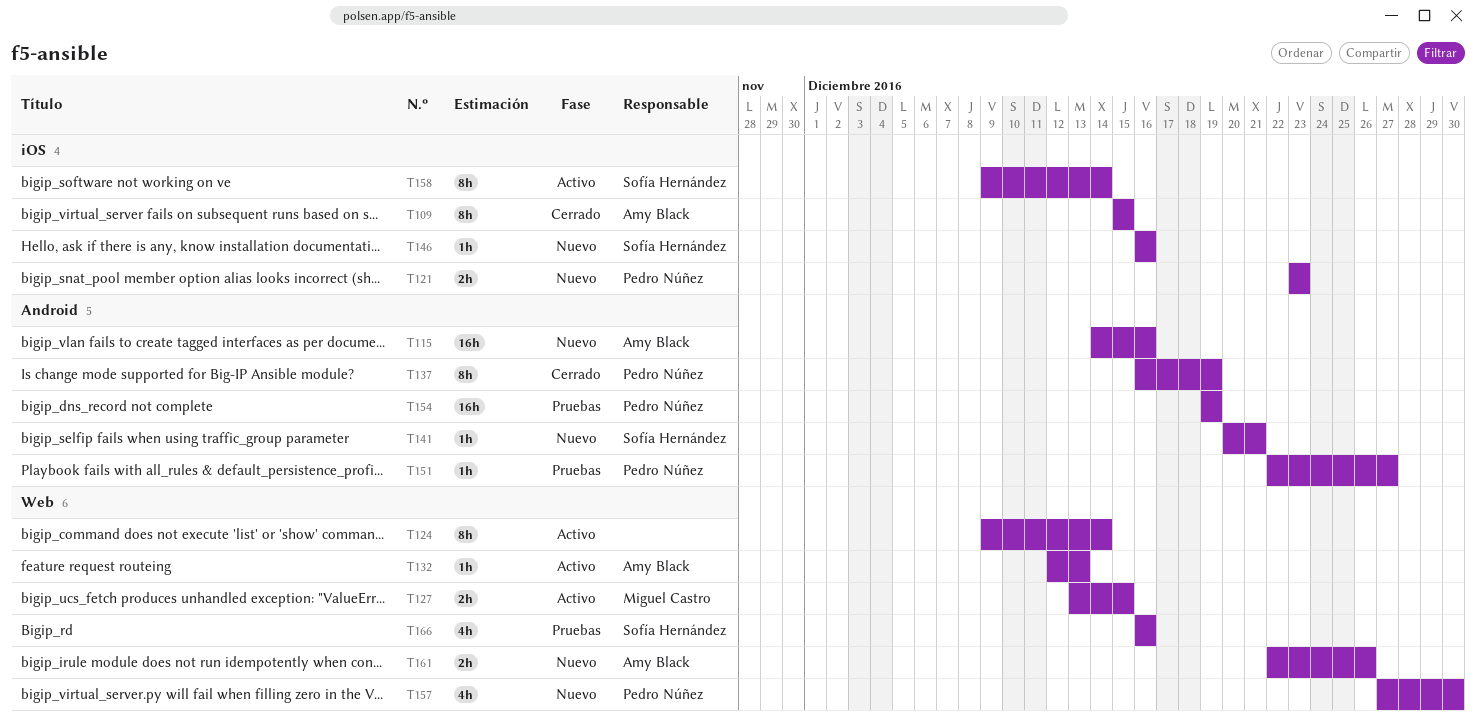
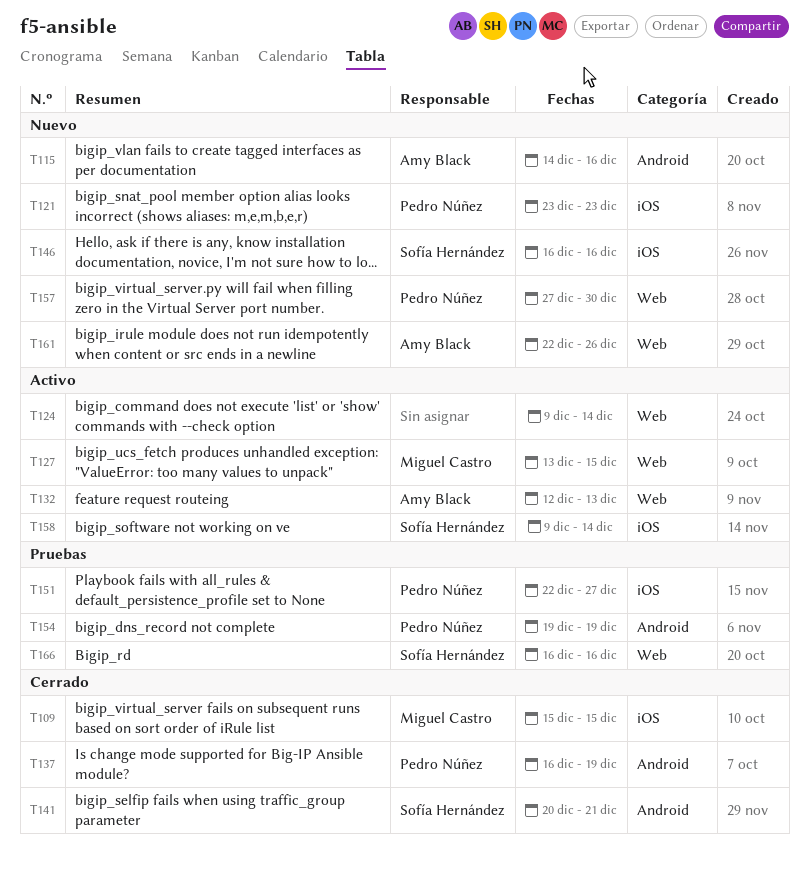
T109, owner: Amy Black -> Miguel Castro
T141, status: Nuevo -> Cerrado
T151, label: Android -> iOS

